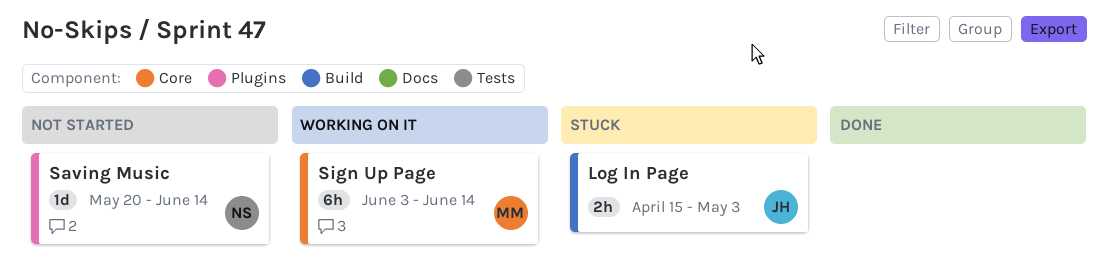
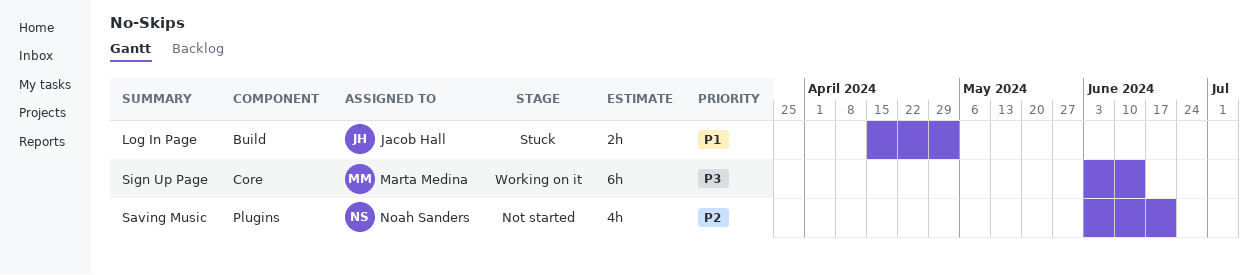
Saving Music, estimate: 1d -> 4h
Saving Music, start: May 20 -> Jun 3
Saving Music, due: Jun 14 -> Jun 21

